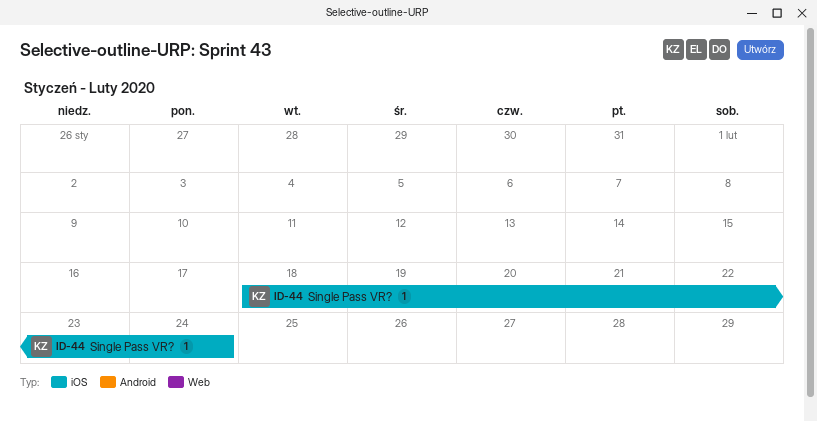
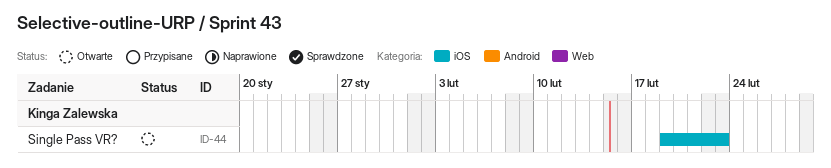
ID-44, start: Feb 18 -> Feb 19
ID-44, due: Feb 24 -> Feb 23

